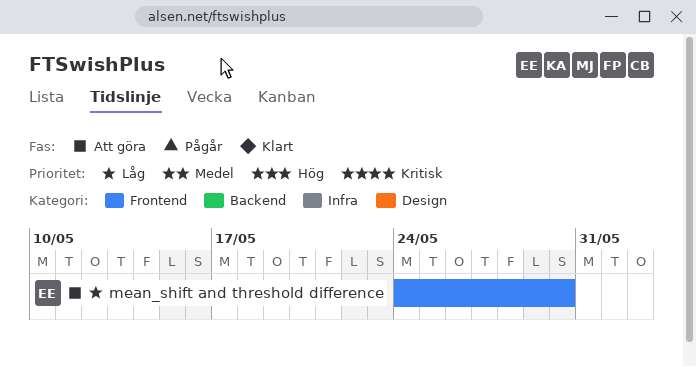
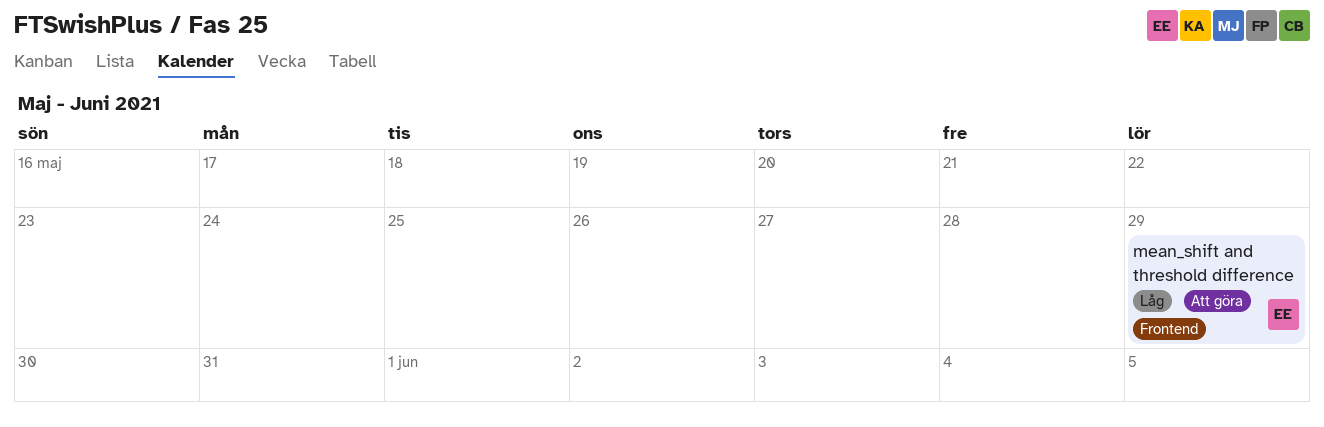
mean_shift and threshold difference, due: May 30 -> May 29

